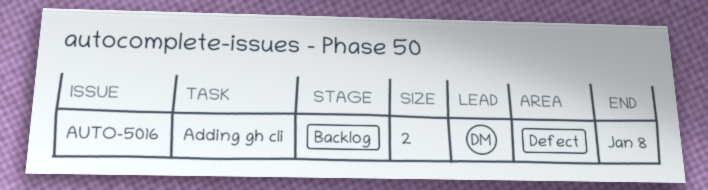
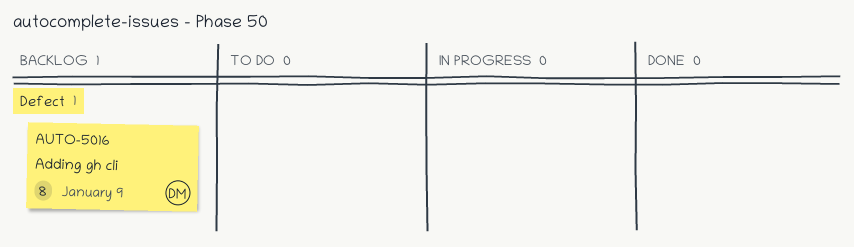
AUTO-5016, estimate: 2 -> 8
AUTO-5016, due: Jan 8 -> Jan 9

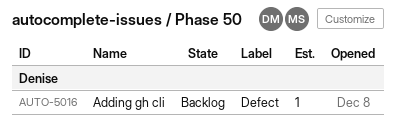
AUTO-5016, estimate: 8 -> 1

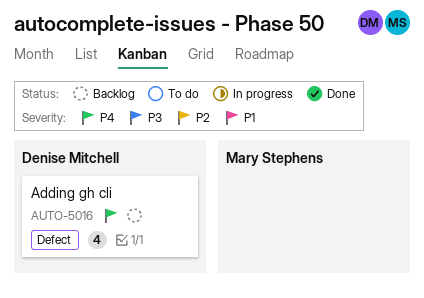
AUTO-5016, estimate: 1 -> 4

